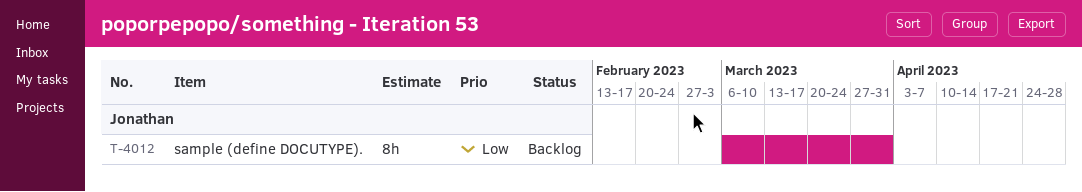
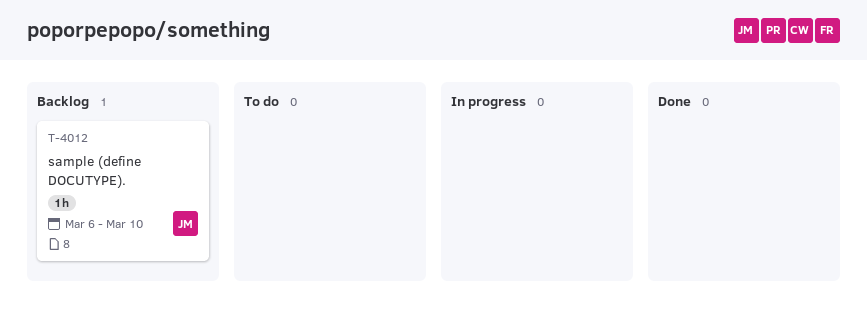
T-4012, estimate: 8h -> 1h
T-4012, due: Mar 31 -> Mar 10

